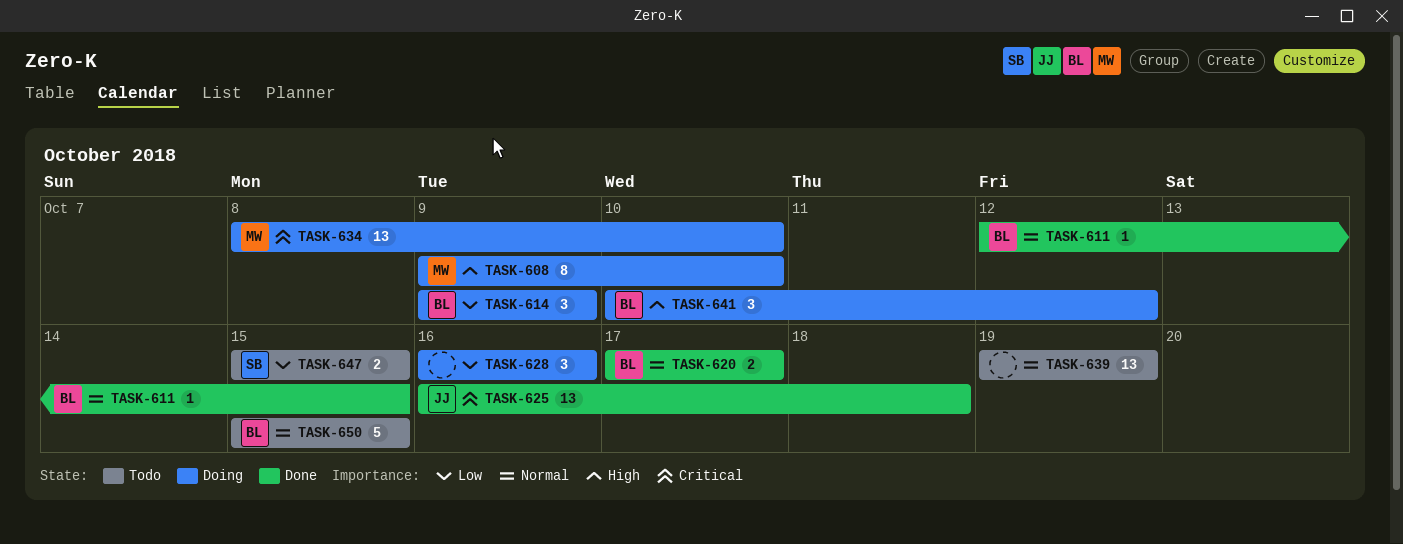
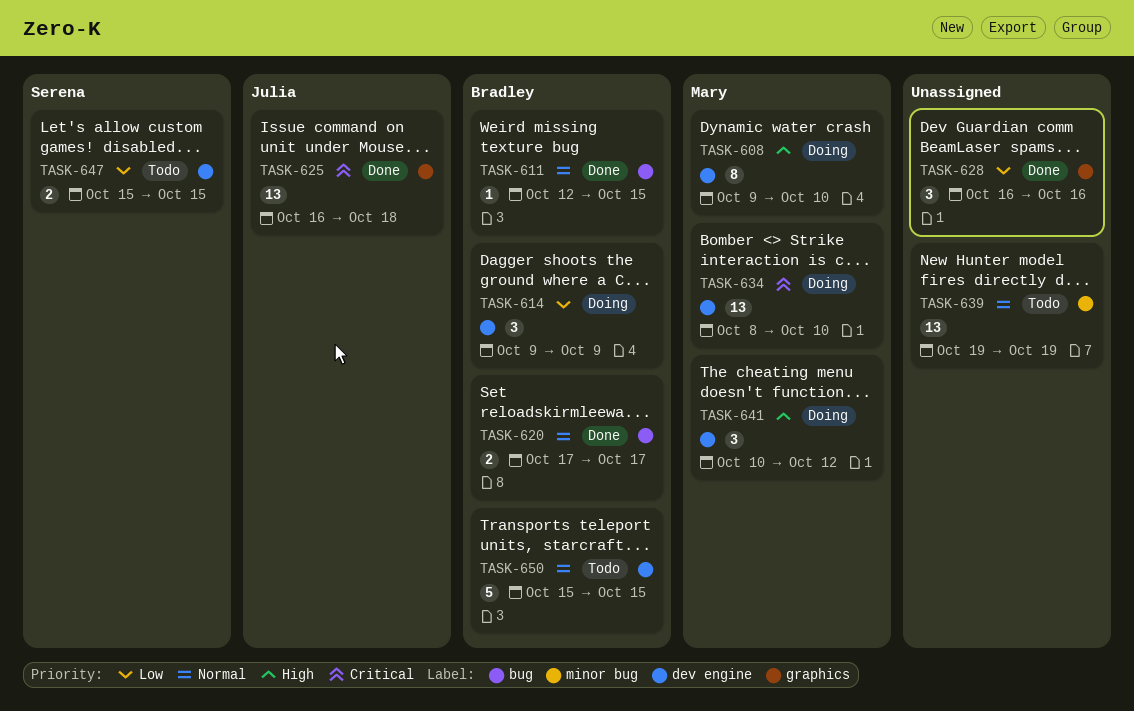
TASK-628, status: Doing -> Done
TASK-641, owner: Bradley -> Mary

